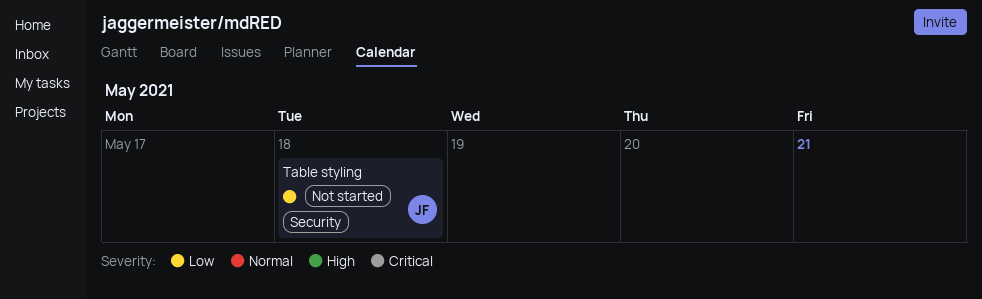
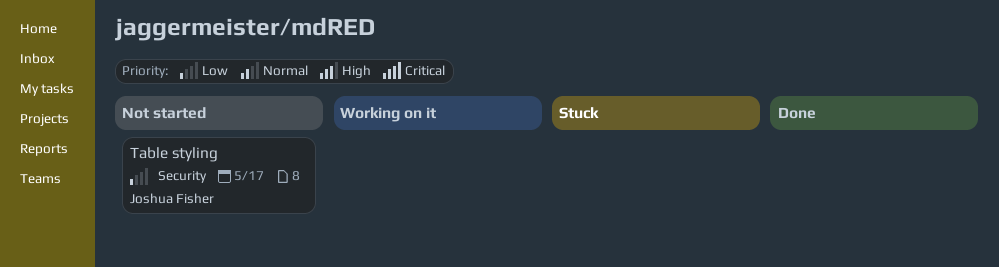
Table styling, due: May 18 -> May 17

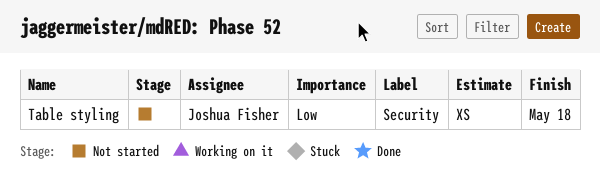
Table styling, due: May 17 -> May 18

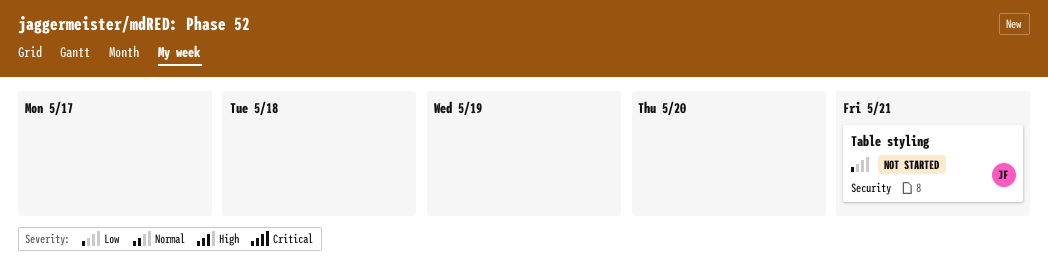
Table styling, due: May 18 -> May 21

